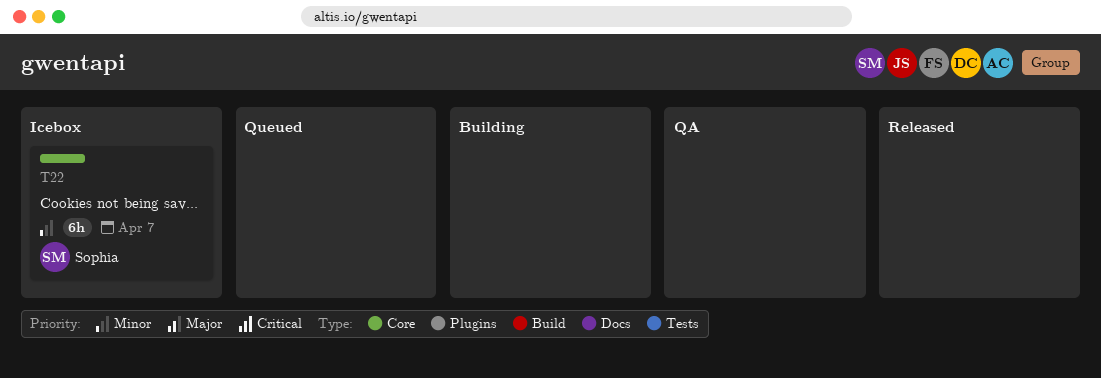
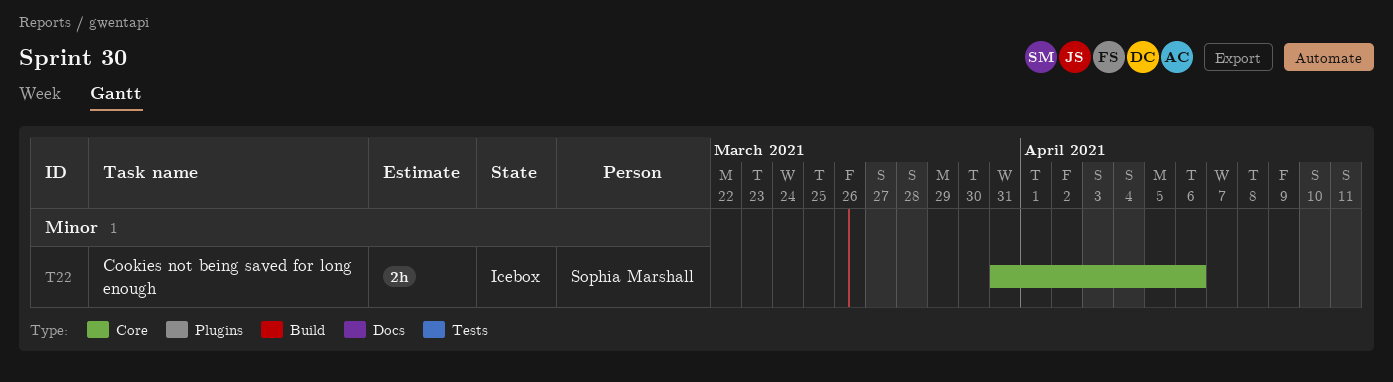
T22, estimate: 6h -> 2h
T22, due: Apr 7 -> Apr 6

